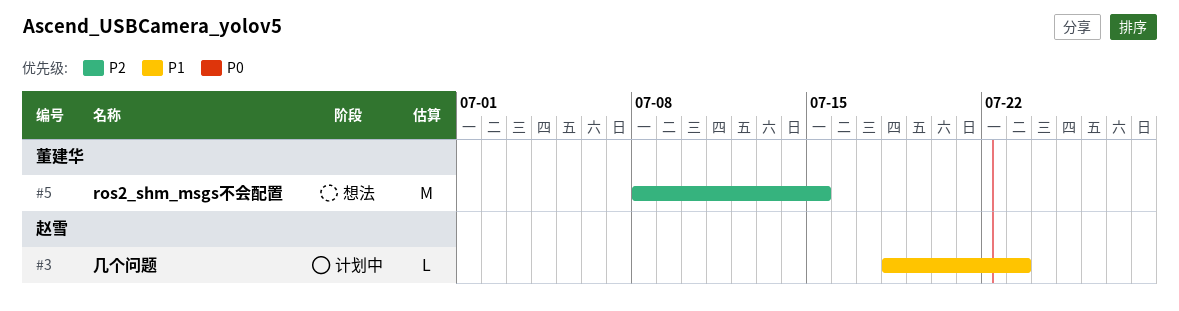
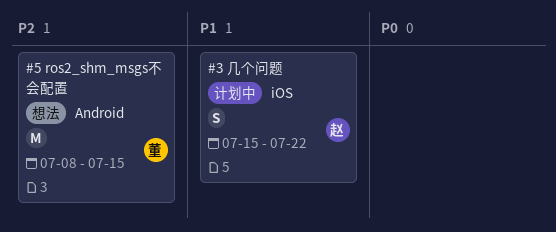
#3, estimate: L -> S
#3, start: Jul 18 -> Jul 15
#3, due: Jul 23 -> Jul 22

